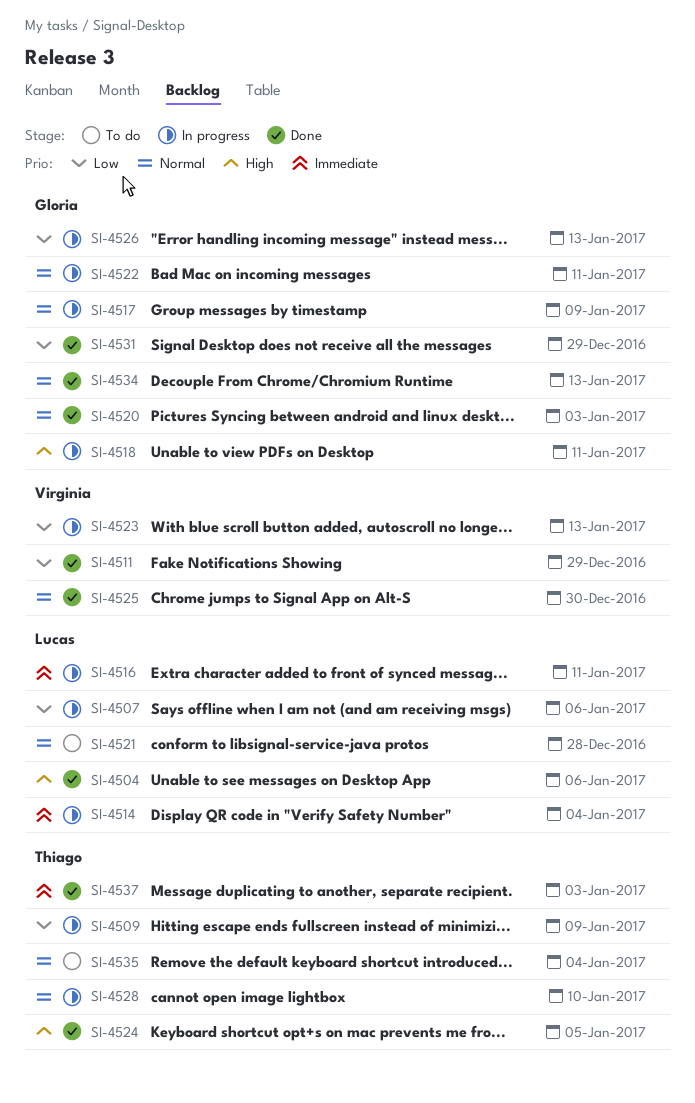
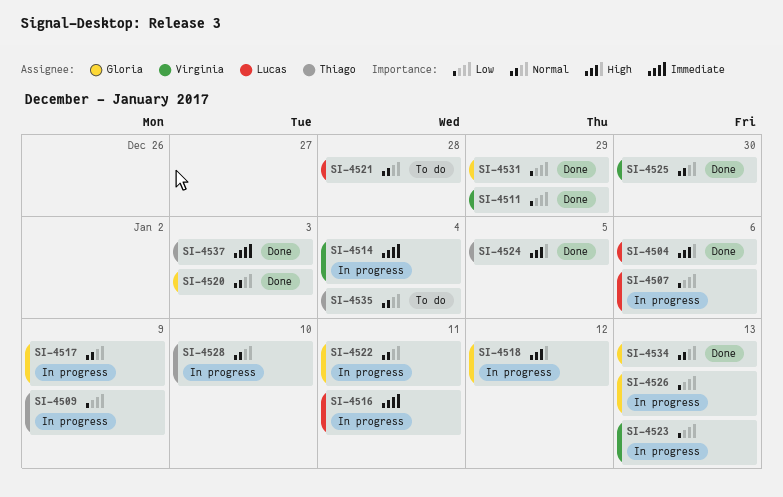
SI-4514, owner: Lucas -> Virginia
SI-4518, due: Jan 11 -> Jan 12

